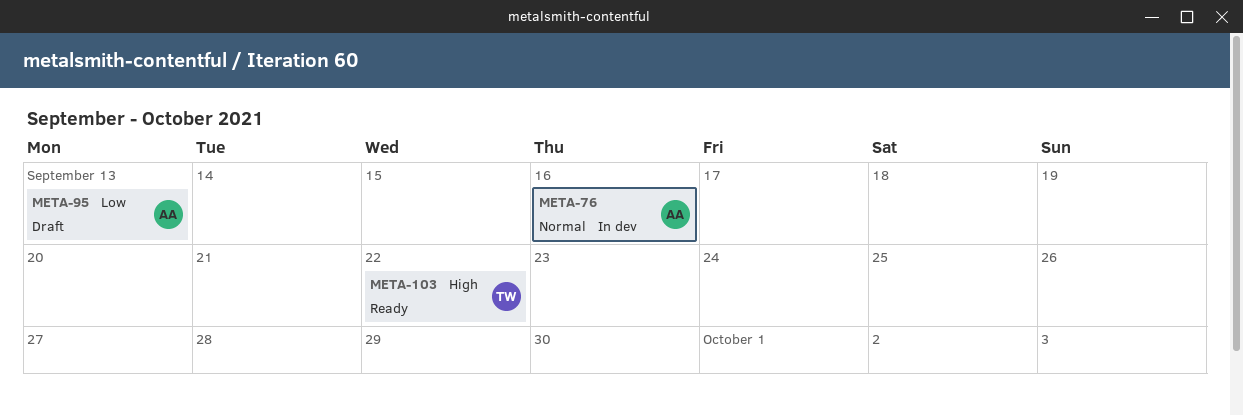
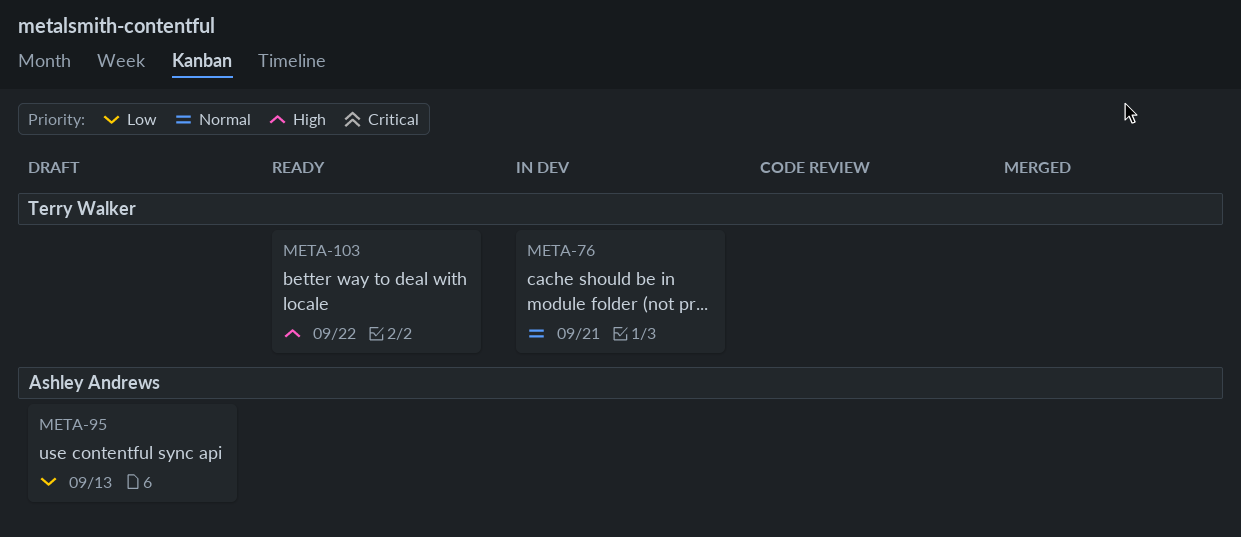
META-76, owner: Ashley Andrews -> Terry Walker
META-76, due: Sep 16 -> Sep 21

